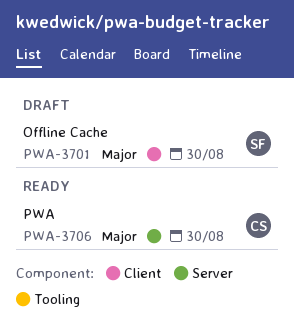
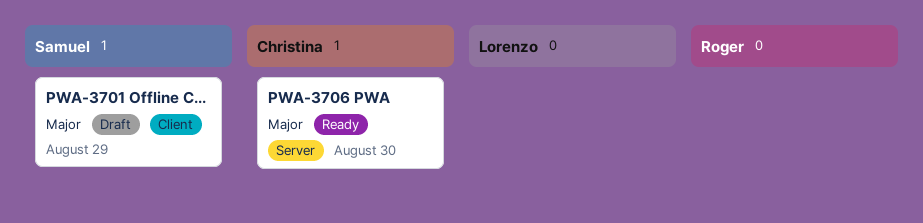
PWA-3701, due: Aug 30 -> Aug 29

